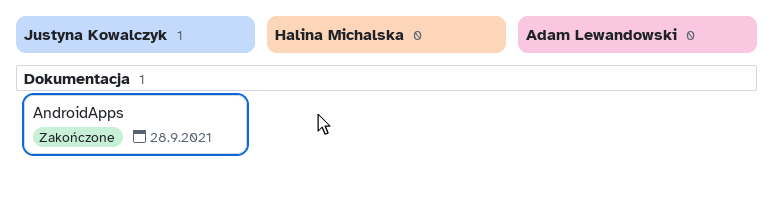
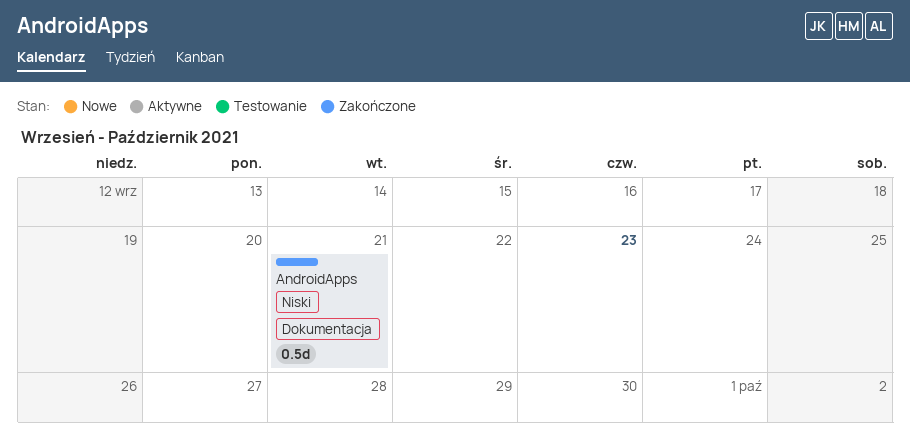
AndroidApps, due: Sep 28 -> Sep 21

